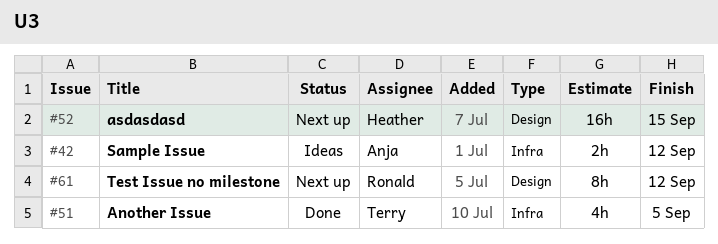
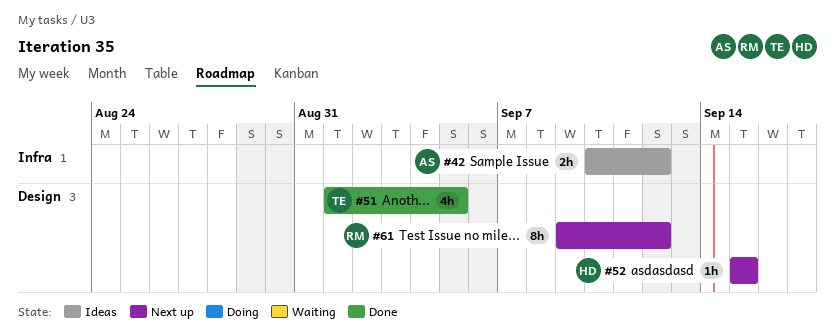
#51, label: Infra -> Design
#52, estimate: 16h -> 1h

